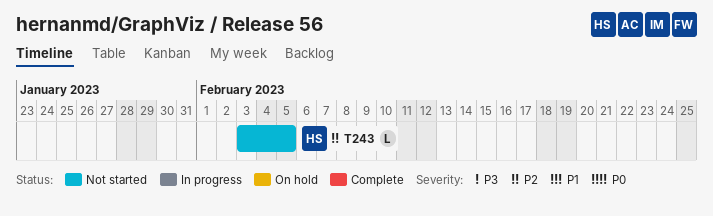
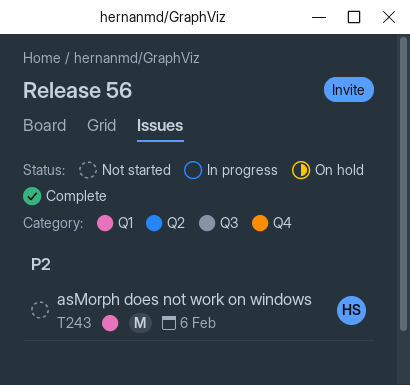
T243, estimate: L -> M
T243, due: Feb 5 -> Feb 6

